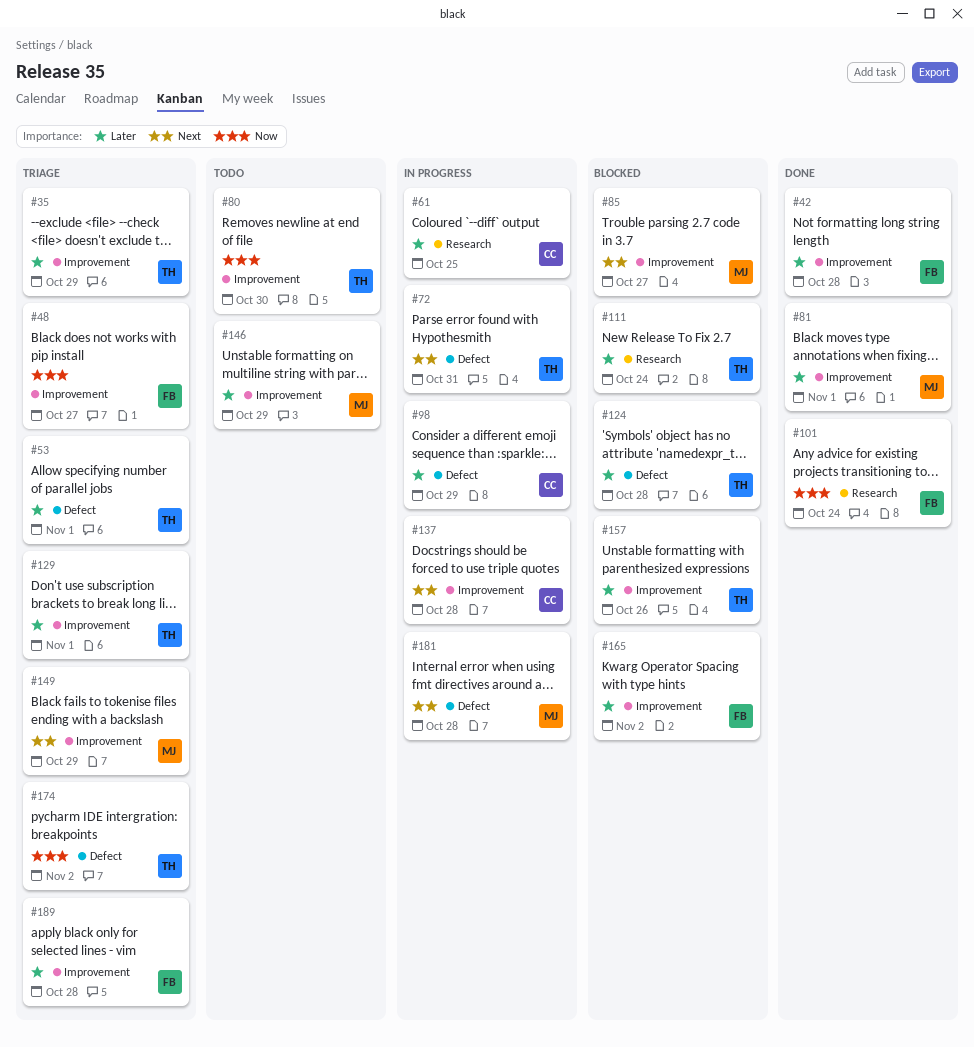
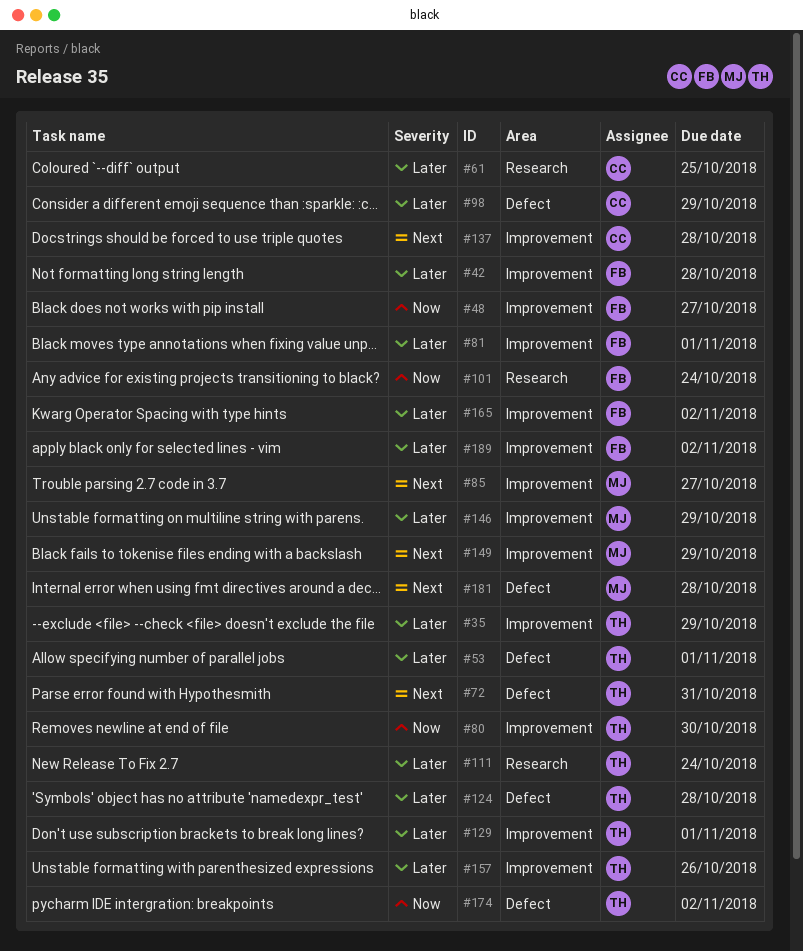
#81, owner: MJ -> FB
#189, due: Oct 28 -> Nov 2

